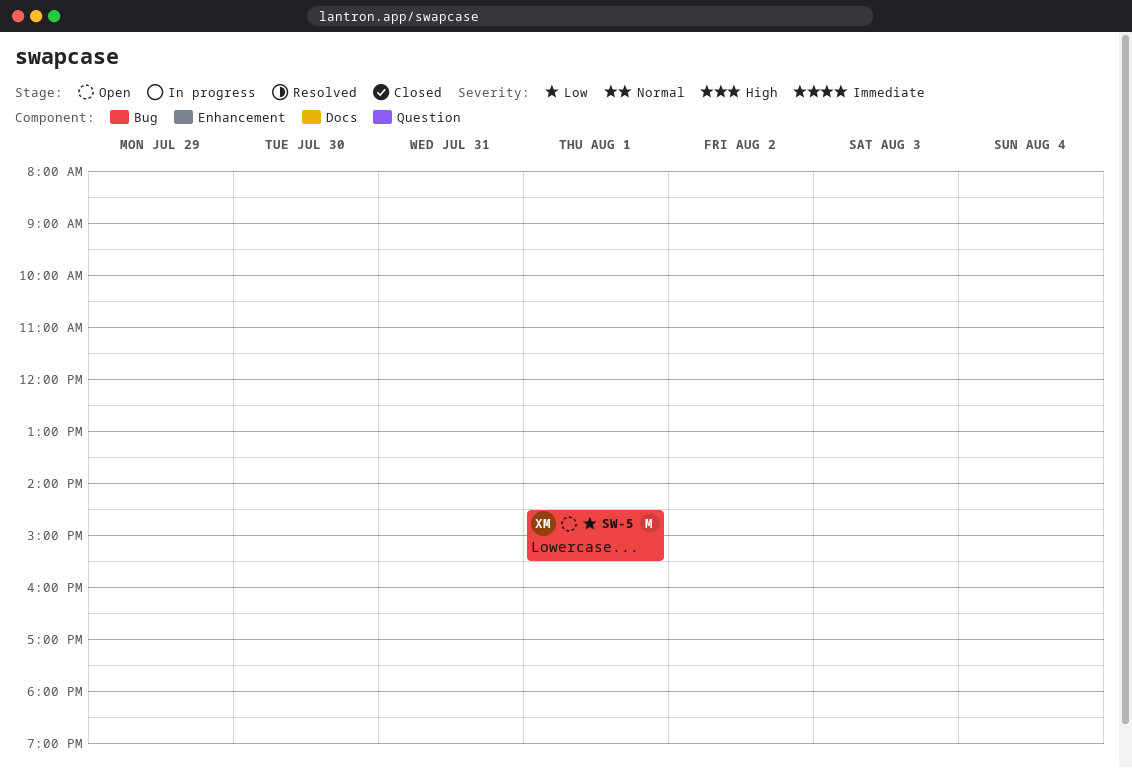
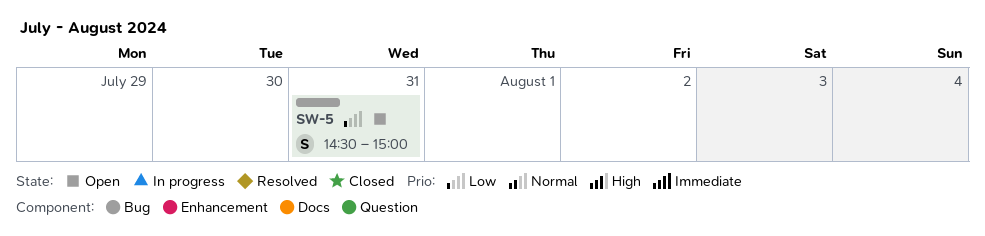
SW-5, estimate: M -> S
SW-5, day: Aug 1 -> Jul 31
SW-5, ends: 15:30 -> 15:00

